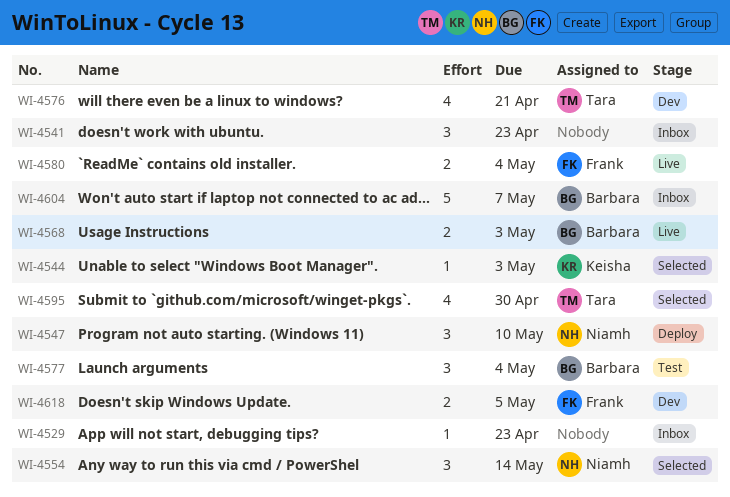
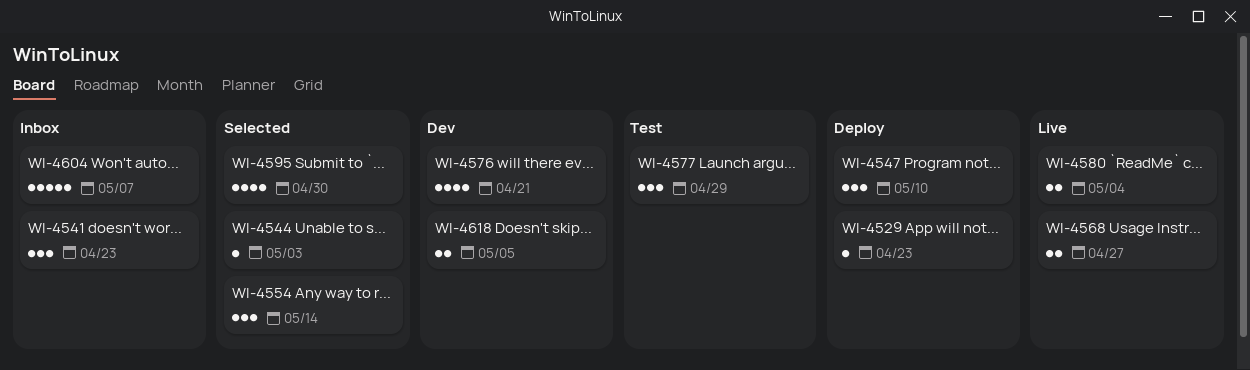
WI-4529, status: Inbox -> Deploy
WI-4568, due: May 3 -> Apr 27
WI-4577, due: May 4 -> Apr 29

